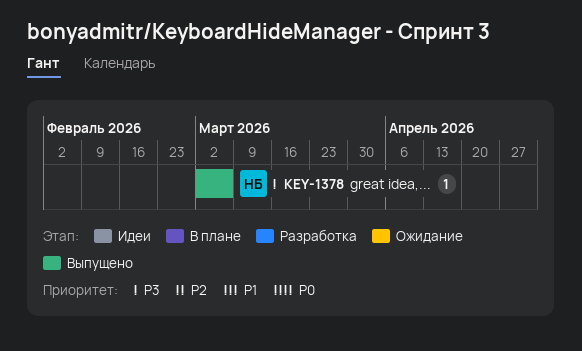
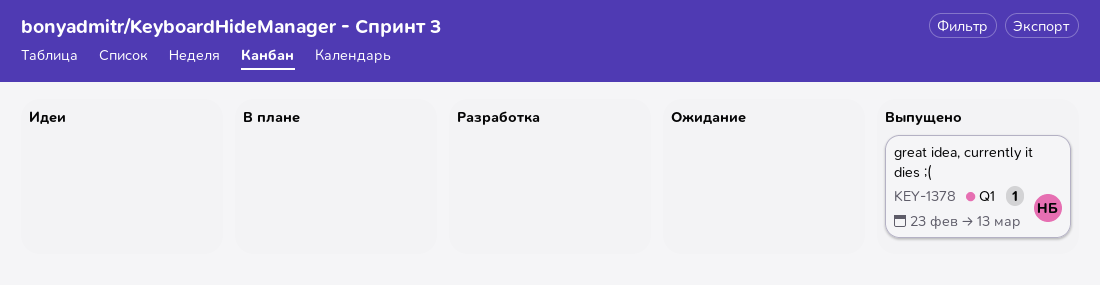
KEY-1378, start: Mar 2 -> Feb 23
KEY-1378, due: Mar 6 -> Mar 13

